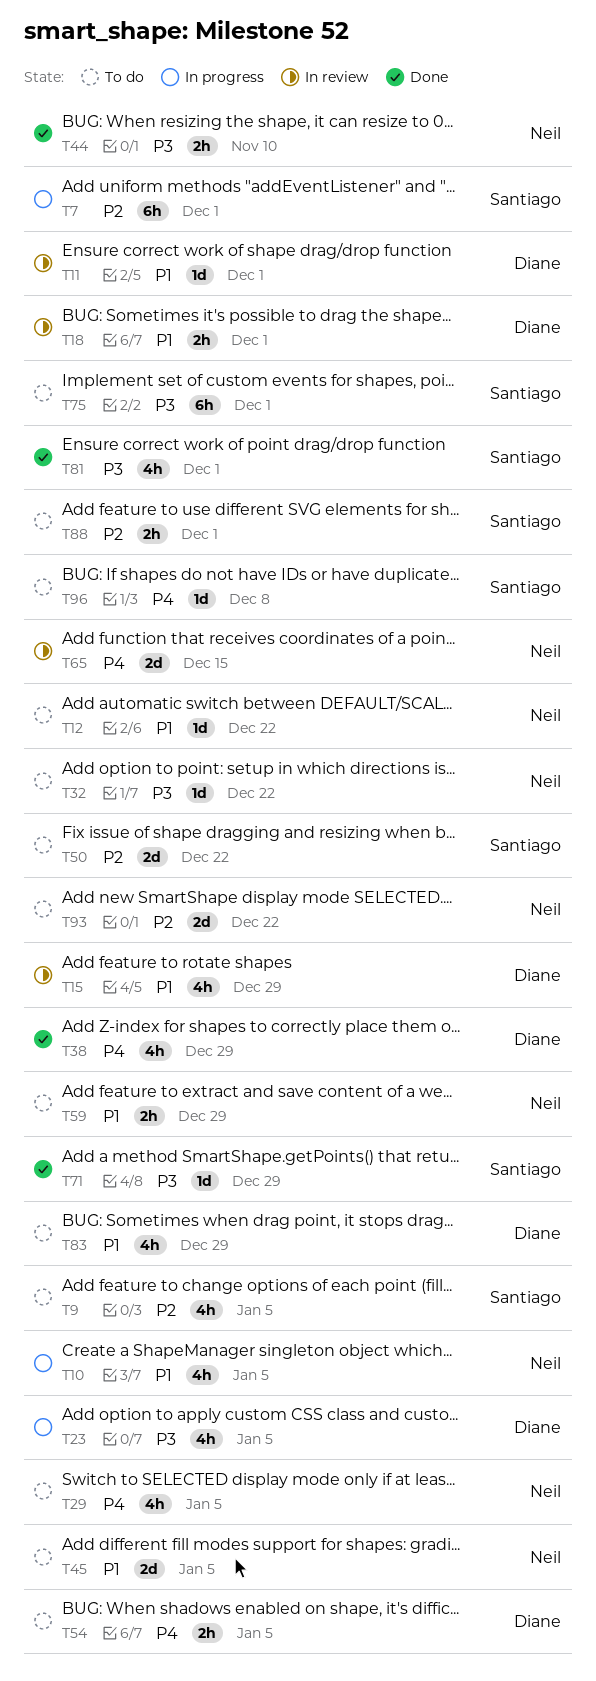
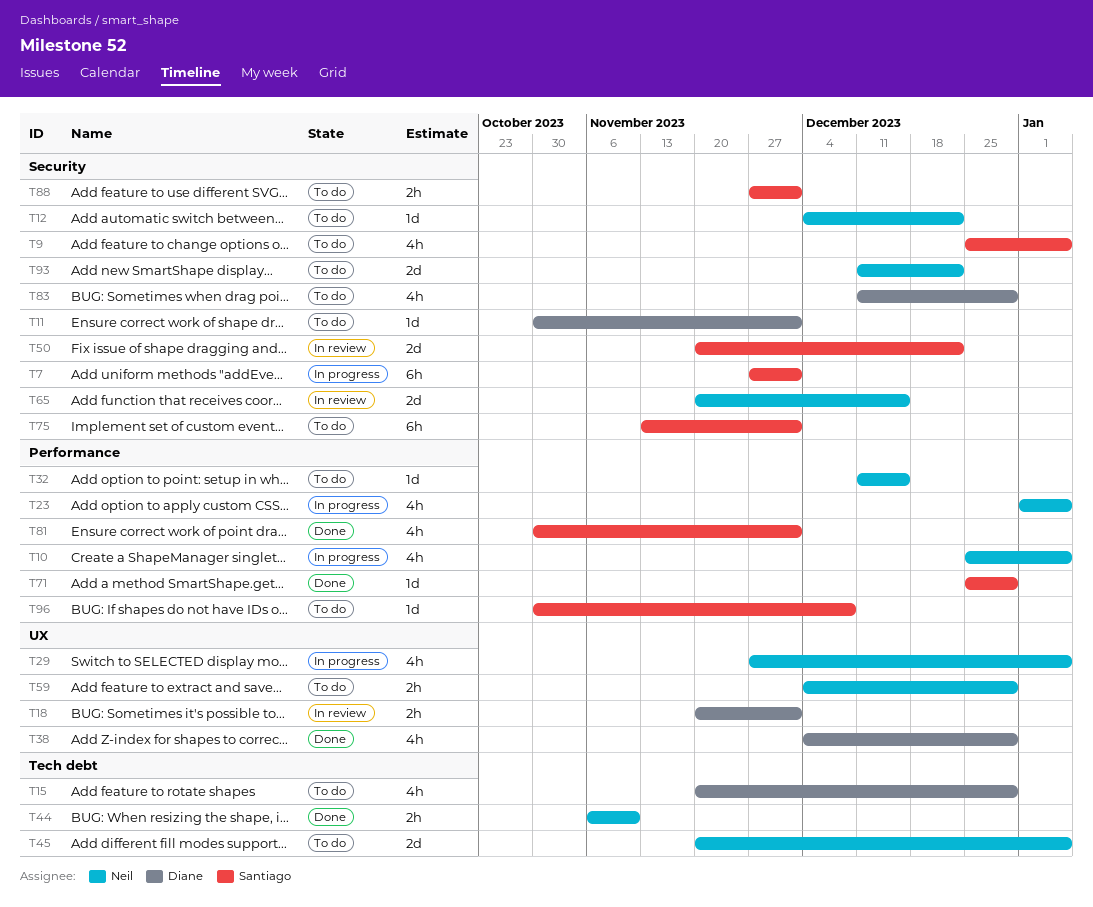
T11, status: In review -> To do
T15, status: In review -> To do
T23, owner: Diane -> Neil
T29, status: To do -> In progress
T32, due: Dec 22 -> Dec 15
T50, status: To do -> In review
T54: present -> none

